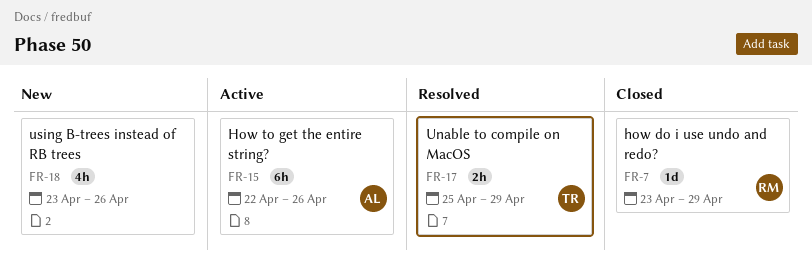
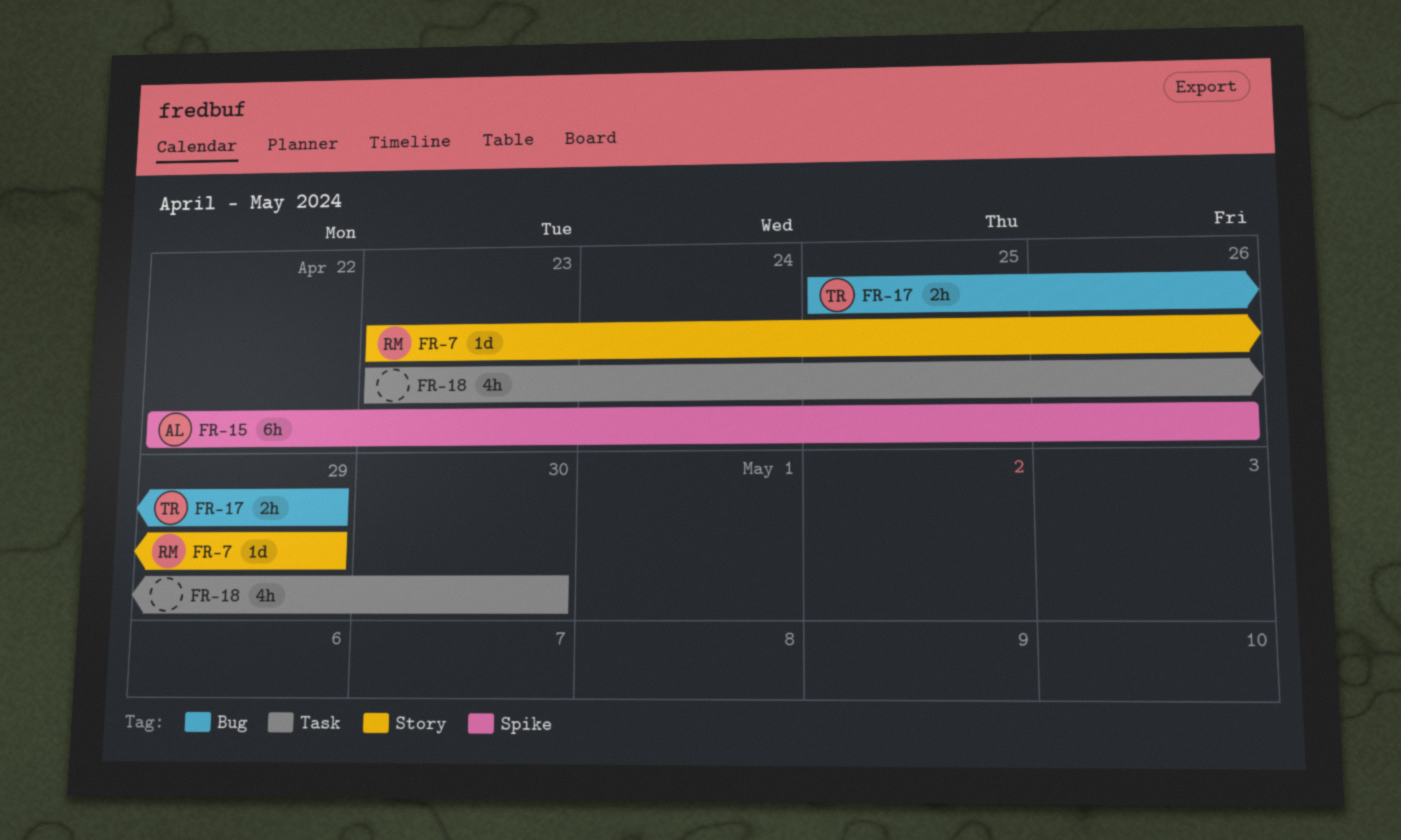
FR-18, due: Apr 26 -> Apr 30

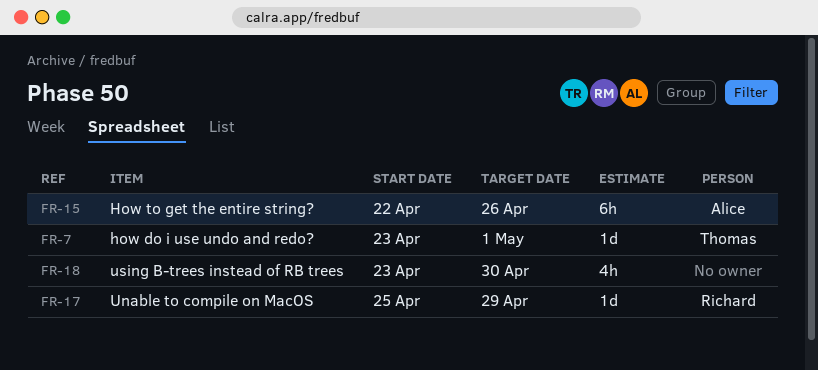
FR-7, owner: Richard -> Thomas
FR-7, due: Apr 29 -> May 1
FR-17, owner: Thomas -> Richard
FR-17, estimate: 2h -> 1d

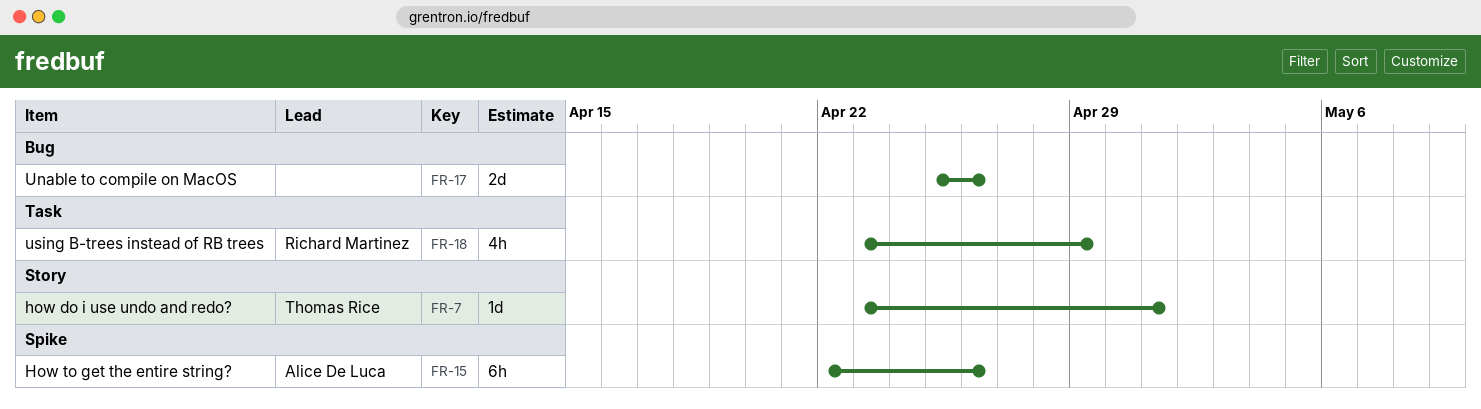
FR-17, owner: Richard Martinez -> none
FR-17, estimate: 1d -> 2d
FR-17, due: Apr 29 -> Apr 26
FR-18, owner: none -> Richard Martinez
FR-18, due: Apr 30 -> Apr 29

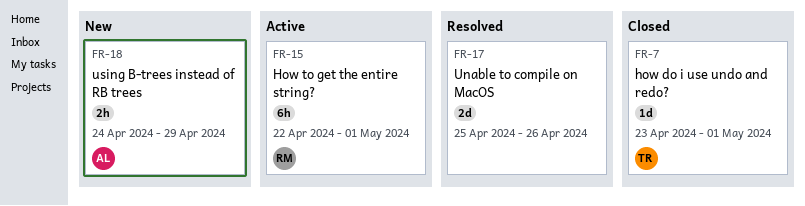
FR-15, owner: Alice De Luca -> Richard Martinez
FR-15, due: Apr 26 -> May 1
FR-18, owner: Richard Martinez -> Alice De Luca
FR-18, estimate: 4h -> 2h
FR-18, start: Apr 23 -> Apr 24

